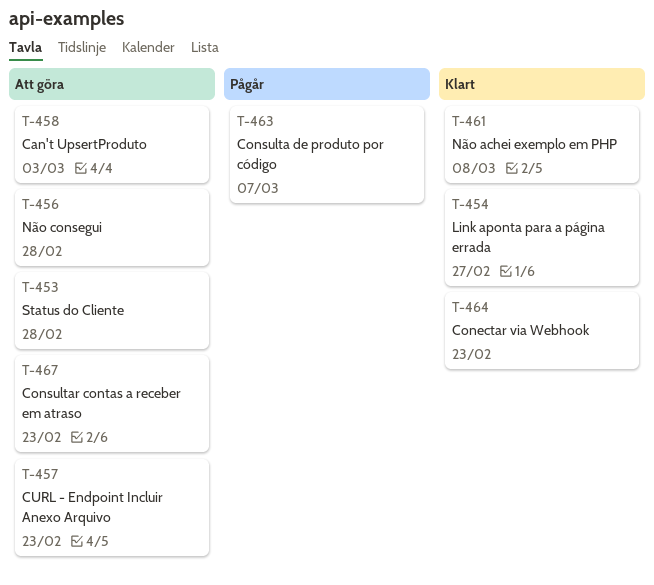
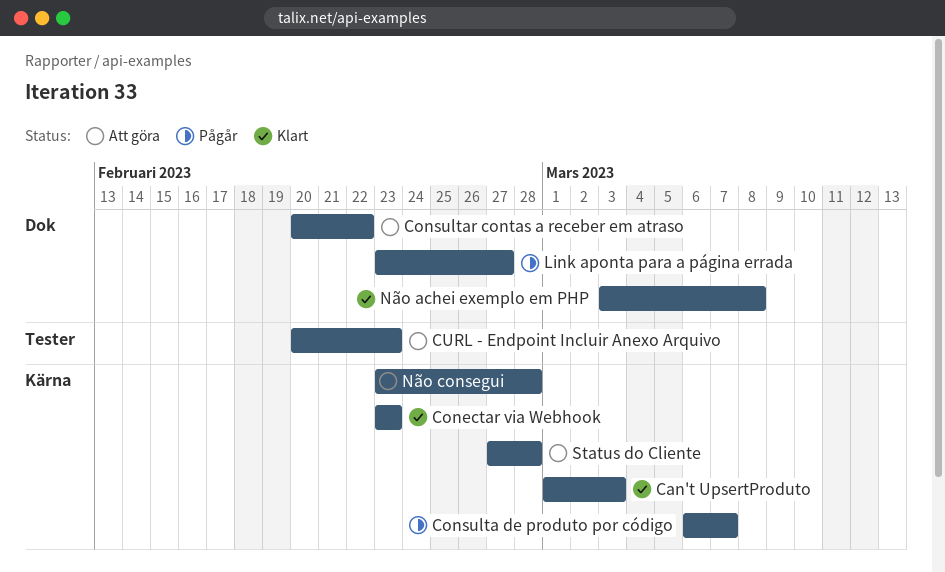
Can't UpsertProduto, status: Att göra -> Klart
Consultar contas a receber em atraso, due: Feb 23 -> Feb 22
Link aponta para a página errada, status: Klart -> Pågår

